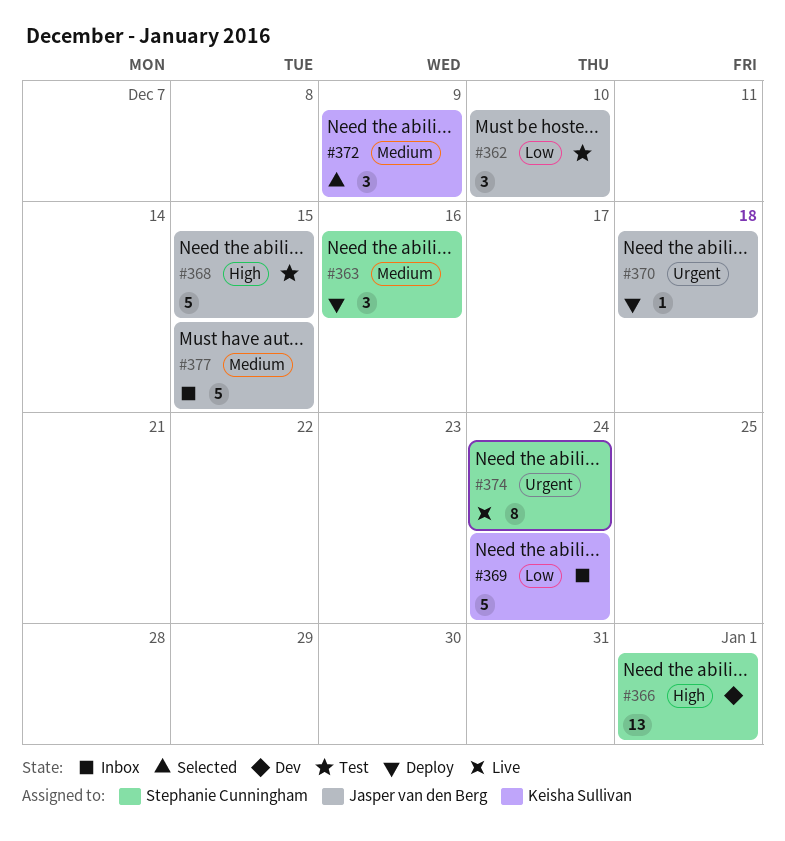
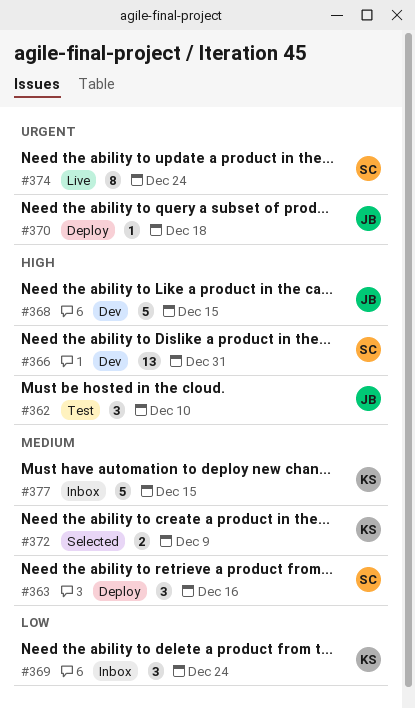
#362, priority: Low -> High
#366, due: Jan 1 -> Dec 31
#368, status: Test -> Dev
#369, estimate: 5 -> 3
#372, estimate: 3 -> 2
#377, owner: Jasper van den Berg -> Keisha Sullivan

